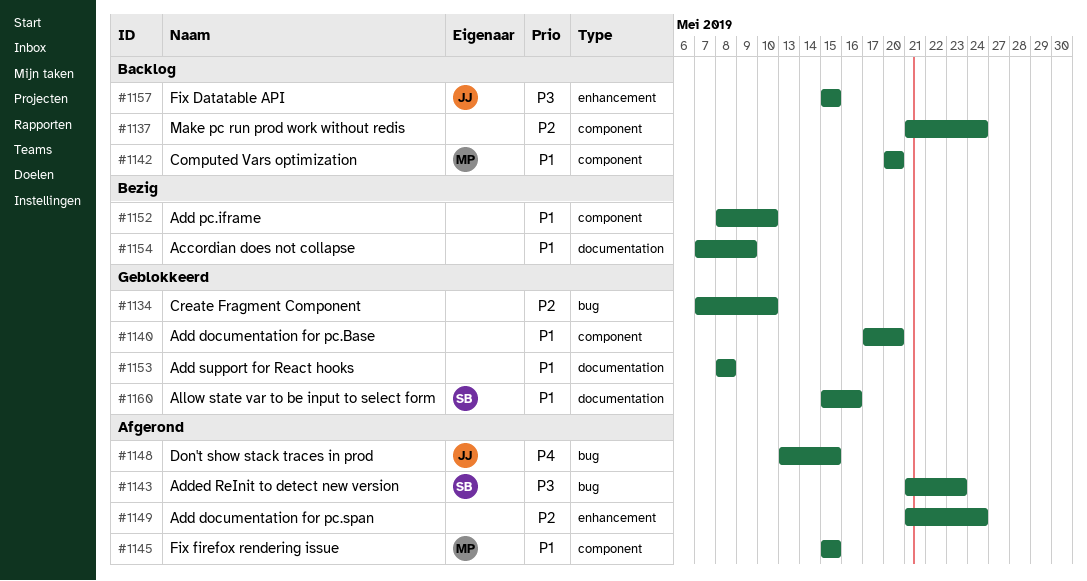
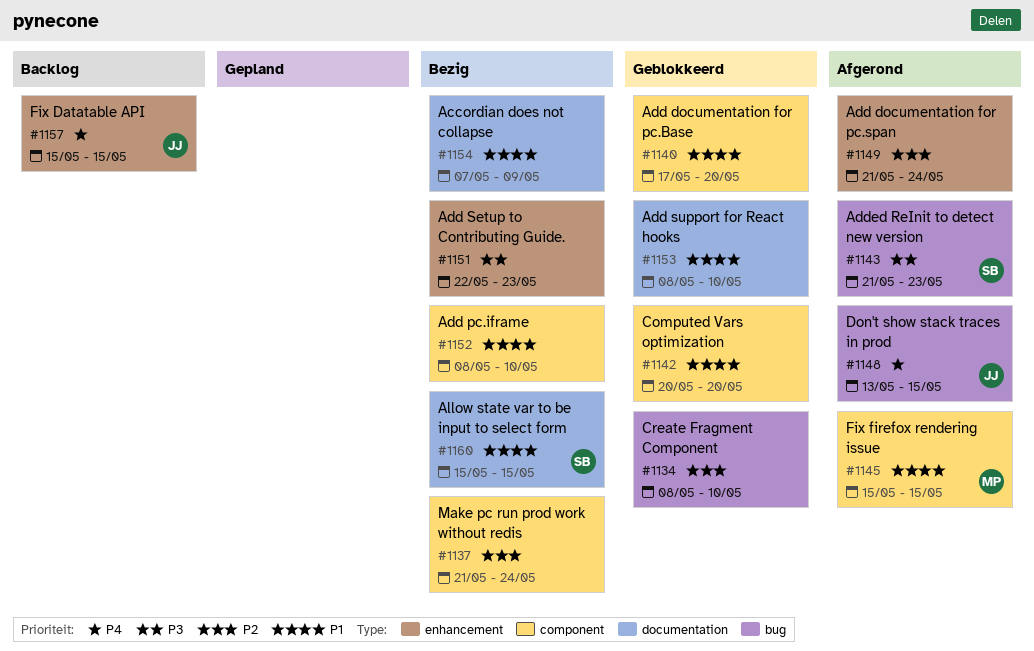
#1134, start: May 7 -> May 8
#1137, status: Backlog -> Bezig
#1142, status: Backlog -> Geblokkeerd
#1142, owner: MP -> none
#1151: none -> present
#1153, due: May 8 -> May 10
#1157, priority: P3 -> P4
#1160, status: Geblokkeerd -> Bezig
#1160, due: May 16 -> May 15

